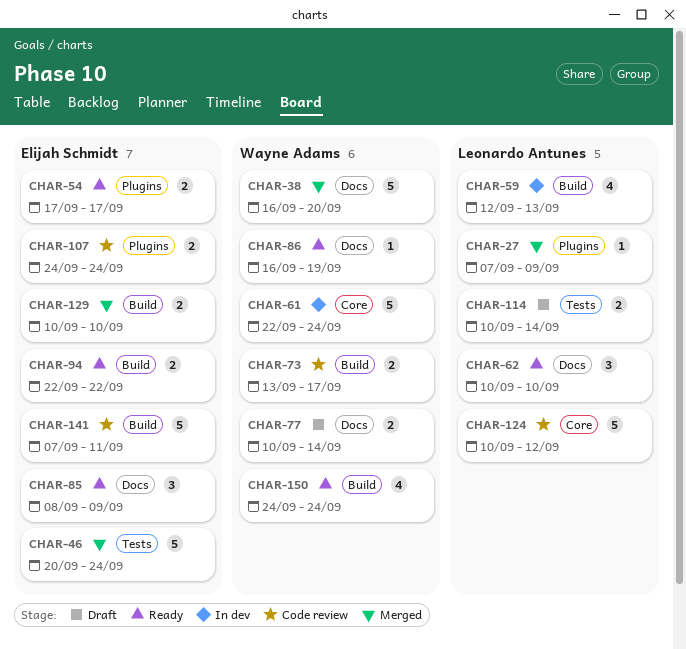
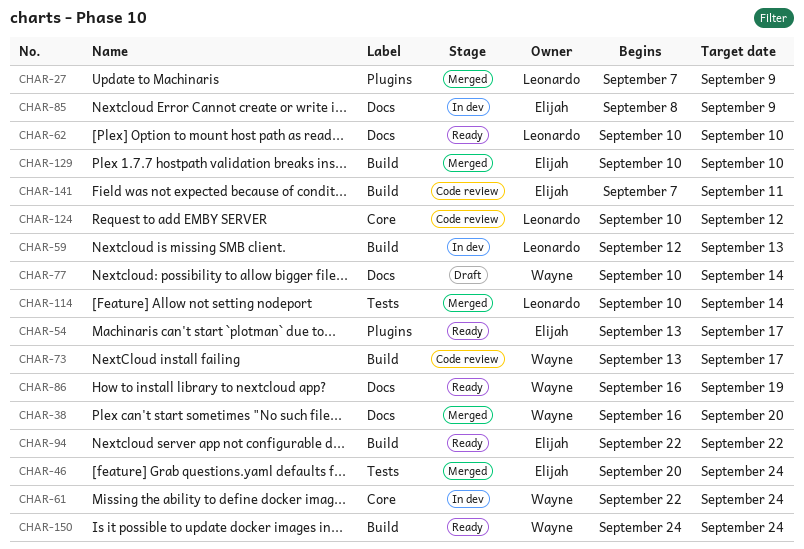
CHAR-54, start: Sep 17 -> Sep 13
CHAR-85, status: Ready -> In dev
CHAR-107: present -> none
CHAR-114, status: Draft -> Merged

